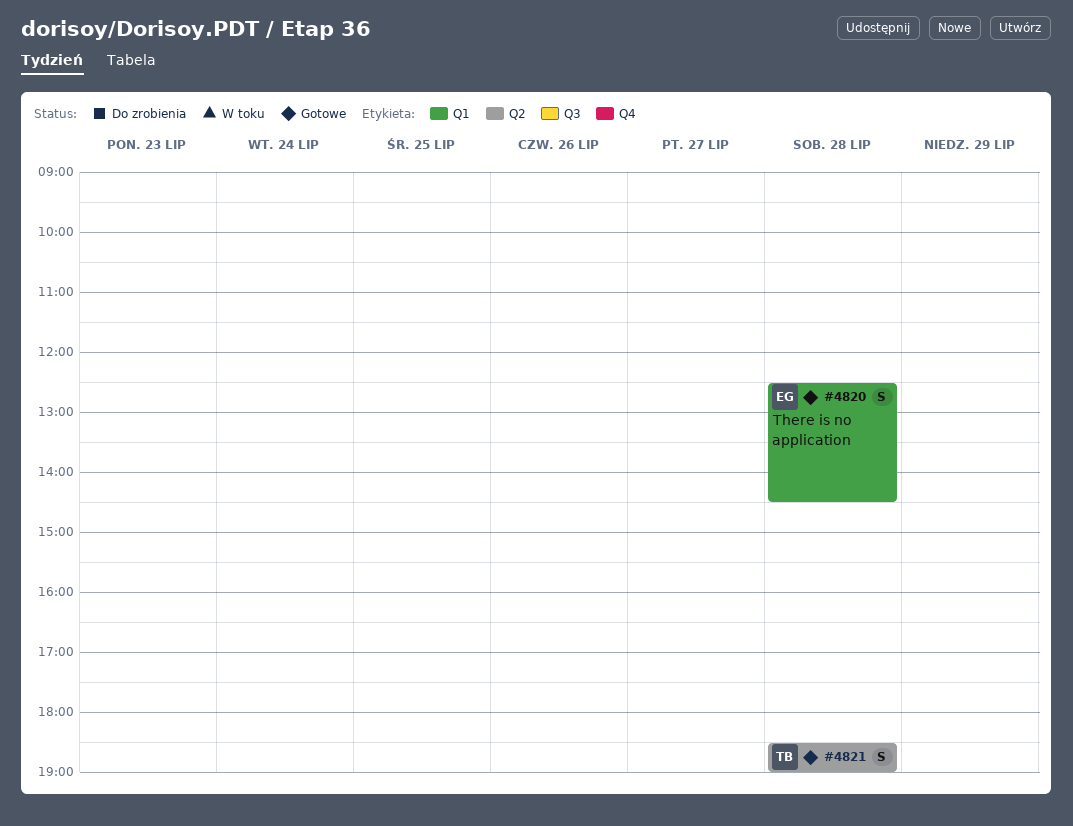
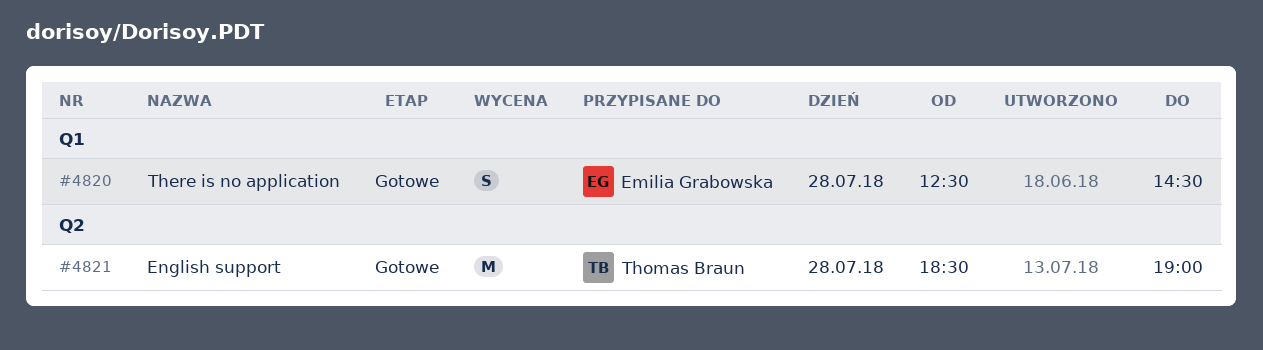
#4821, estimate: S -> M

